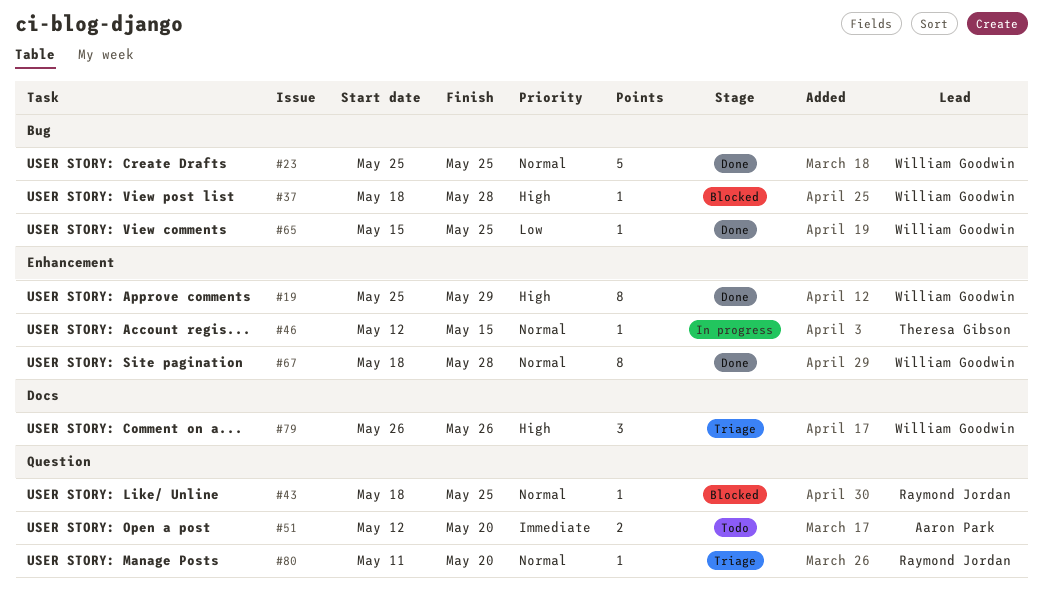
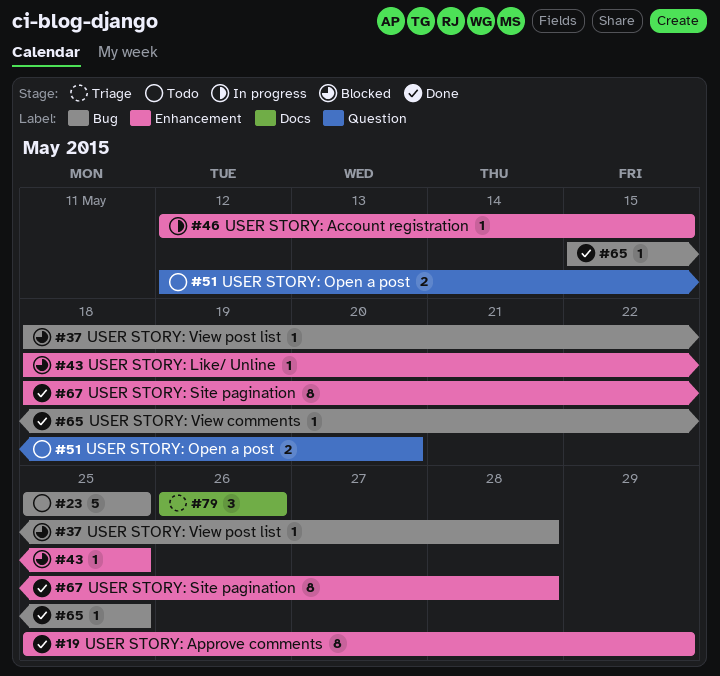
#23, status: Done -> Todo
#43, label: Question -> Enhancement
#80: present -> none

